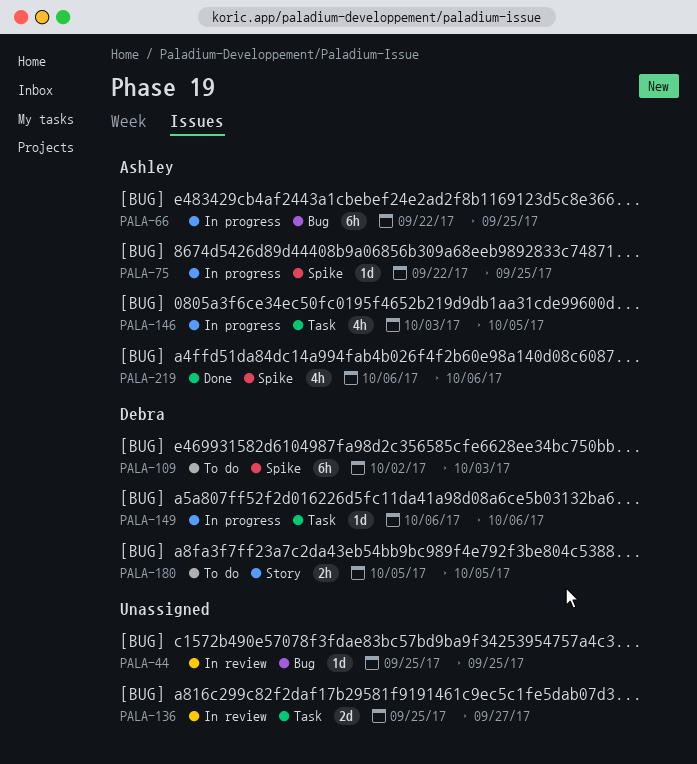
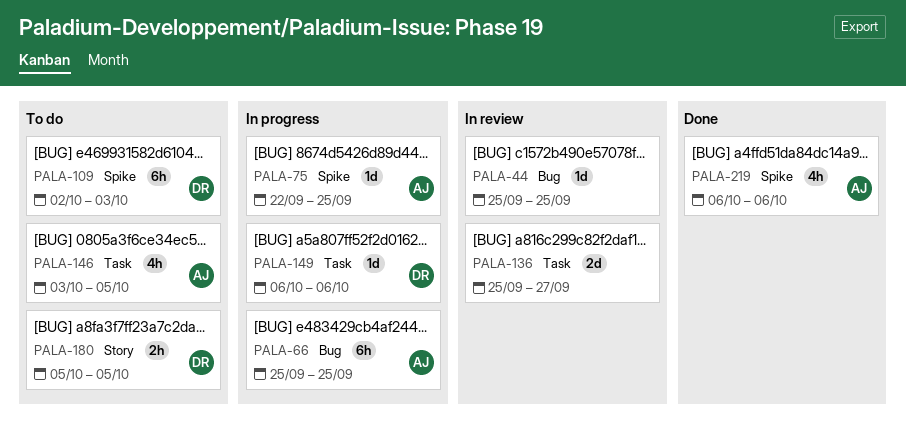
PALA-66, start: Sep 22 -> Sep 25
PALA-146, status: In progress -> To do

